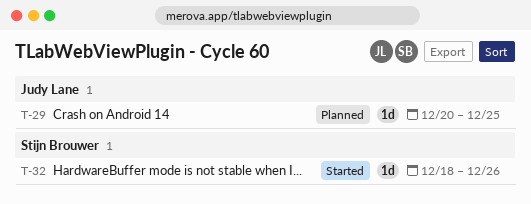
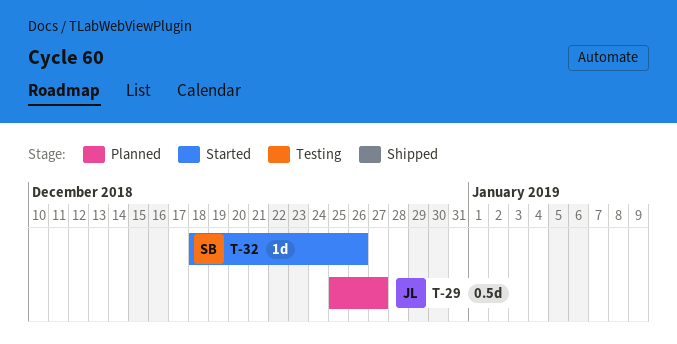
T-29, estimate: 1d -> 0.5d
T-29, start: Dec 20 -> Dec 25
T-29, due: Dec 25 -> Dec 27

